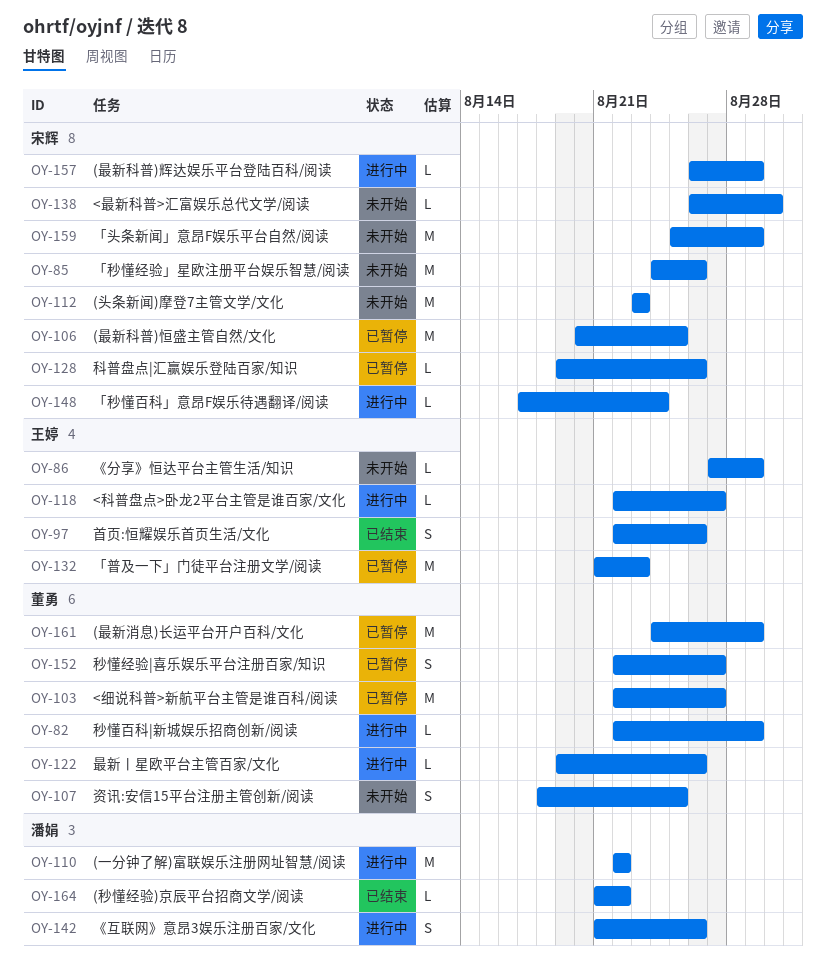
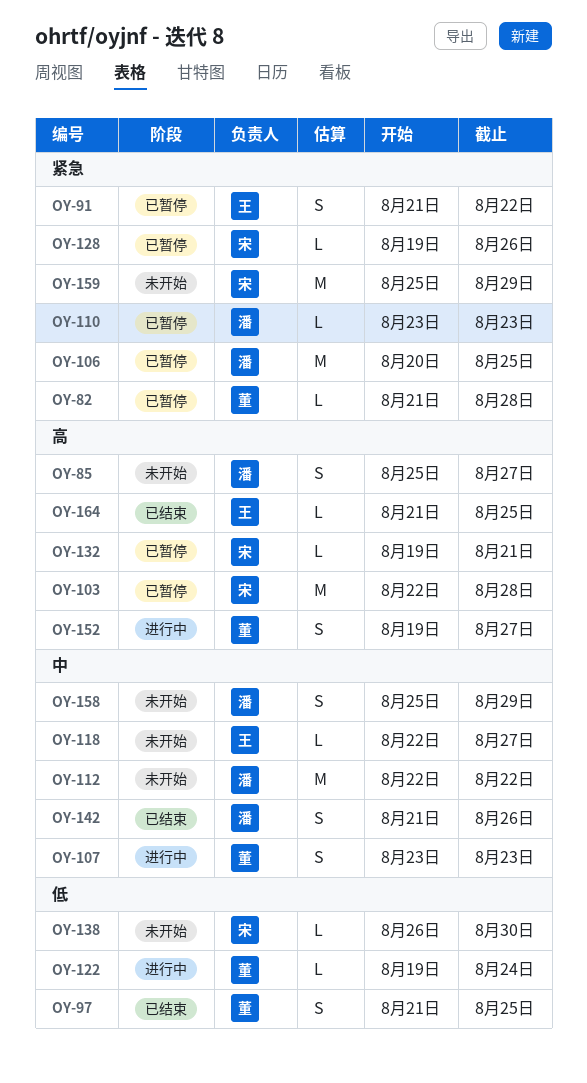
OY-82, status: 进行中 -> 已暂停
OY-82, start: Aug 22 -> Aug 21
OY-82, due: Aug 29 -> Aug 28
OY-85, owner: 宋辉 -> 潘娟
OY-85, estimate: M -> S
OY-85, start: Aug 24 -> Aug 25
OY-85, due: Aug 26 -> Aug 27
OY-86: present -> none
OY-91: none -> present
OY-97, owner: 王婷 -> 董勇
OY-97, start: Aug 22 -> Aug 21
OY-97, due: Aug 26 -> Aug 25
OY-103, owner: 董勇 -> 宋辉
OY-103, due: Aug 27 -> Aug 28
OY-106, owner: 宋辉 -> 潘娟
OY-107, status: 未开始 -> 进行中
OY-107, start: Aug 18 -> Aug 23
OY-107, due: Aug 25 -> Aug 23
OY-110, status: 进行中 -> 已暂停
OY-110, estimate: M -> L
OY-110, start: Aug 22 -> Aug 23
OY-110, due: Aug 22 -> Aug 23
OY-112, owner: 宋辉 -> 潘娟
OY-112, start: Aug 23 -> Aug 22
OY-112, due: Aug 23 -> Aug 22
OY-118, status: 进行中 -> 未开始
OY-122, due: Aug 26 -> Aug 24
OY-132, owner: 王婷 -> 宋辉
OY-132, estimate: M -> L
OY-132, start: Aug 21 -> Aug 19
OY-132, due: Aug 23 -> Aug 21
OY-142, status: 进行中 -> 已结束
OY-148: present -> none
OY-152, status: 已暂停 -> 进行中
OY-152, start: Aug 22 -> Aug 19
OY-157: present -> none
OY-158: none -> present
OY-161: present -> none
OY-164, owner: 潘娟 -> 王婷
OY-164, due: Aug 22 -> Aug 25

